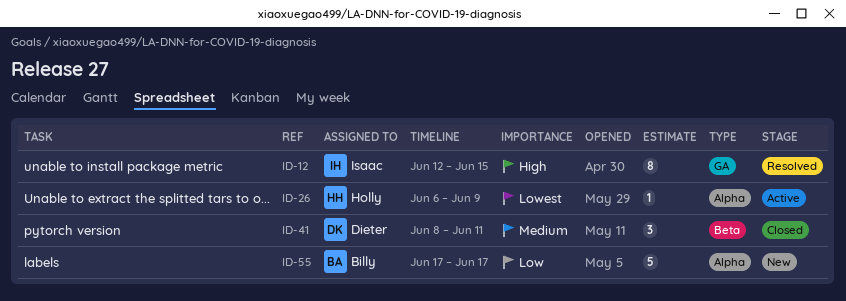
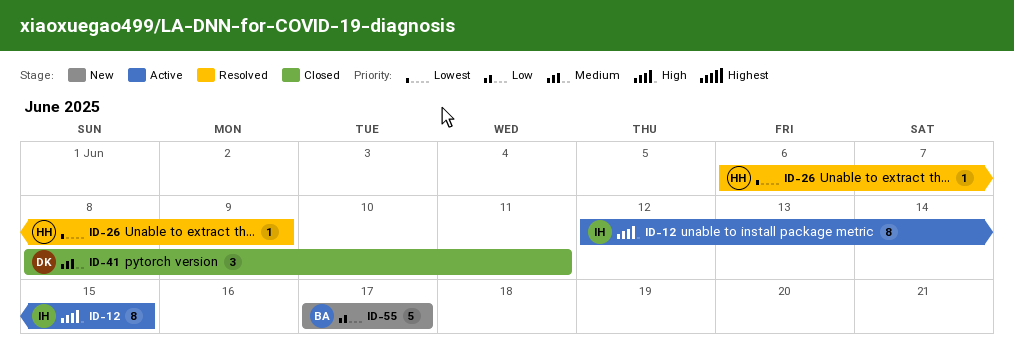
ID-12, status: Resolved -> Active
ID-26, status: Active -> Resolved

